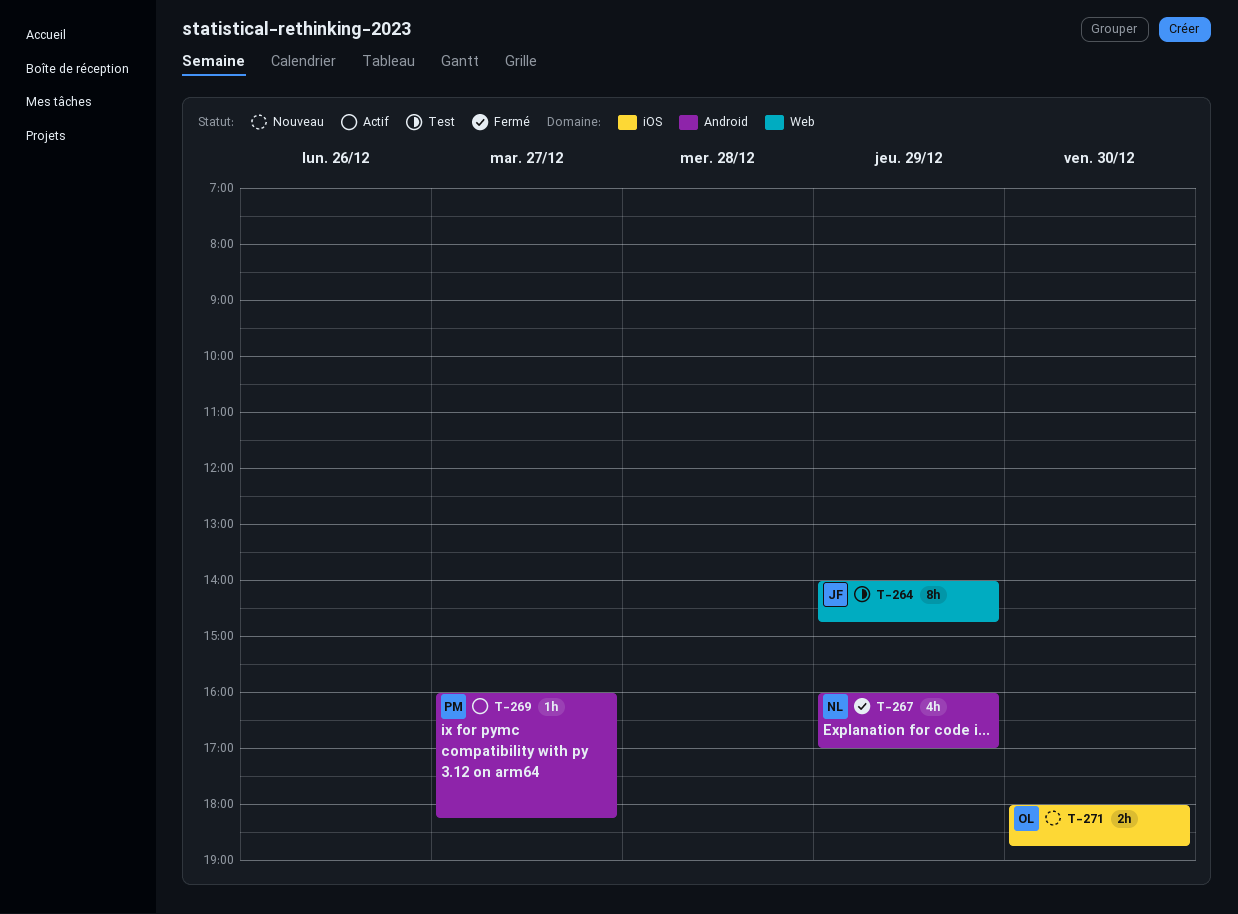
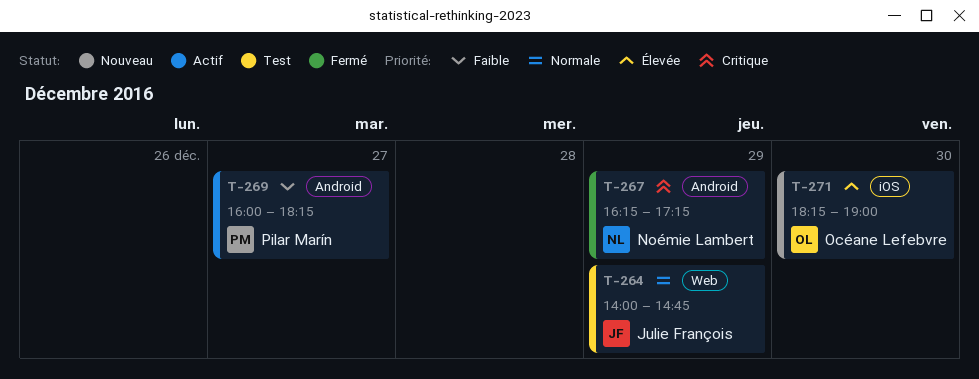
T-267, begins: 16:00 -> 16:15
T-267, ends: 17:00 -> 17:15
T-271, begins: 18:00 -> 18:15
T-271, ends: 18:45 -> 19:00

